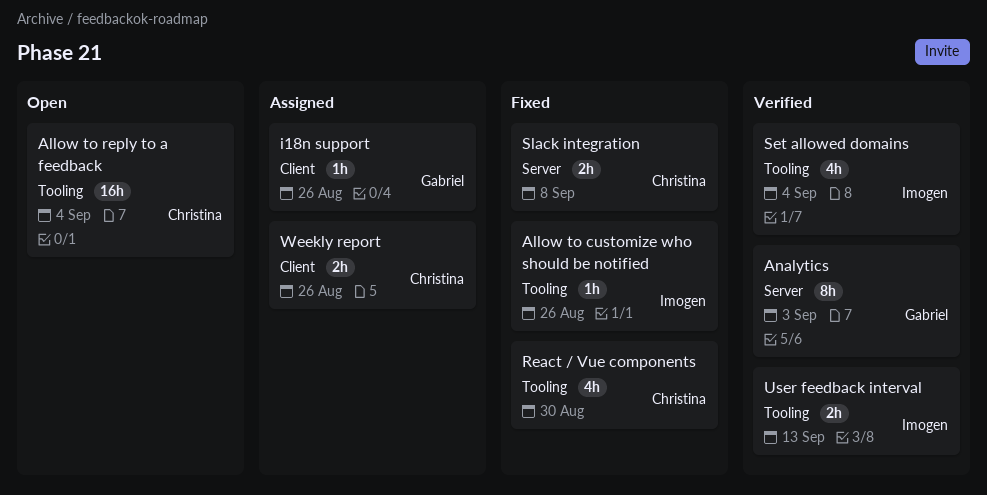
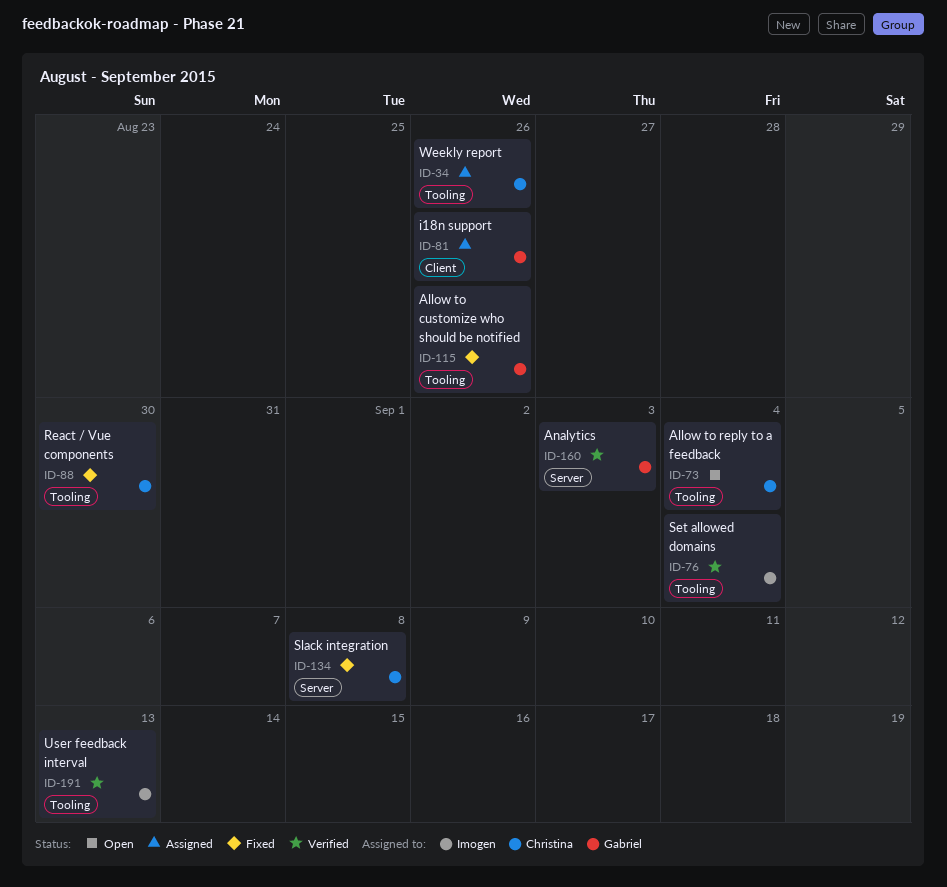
Allow to customize who should be notified, owner: Imogen -> Gabriel
Weekly report, label: Client -> Tooling

